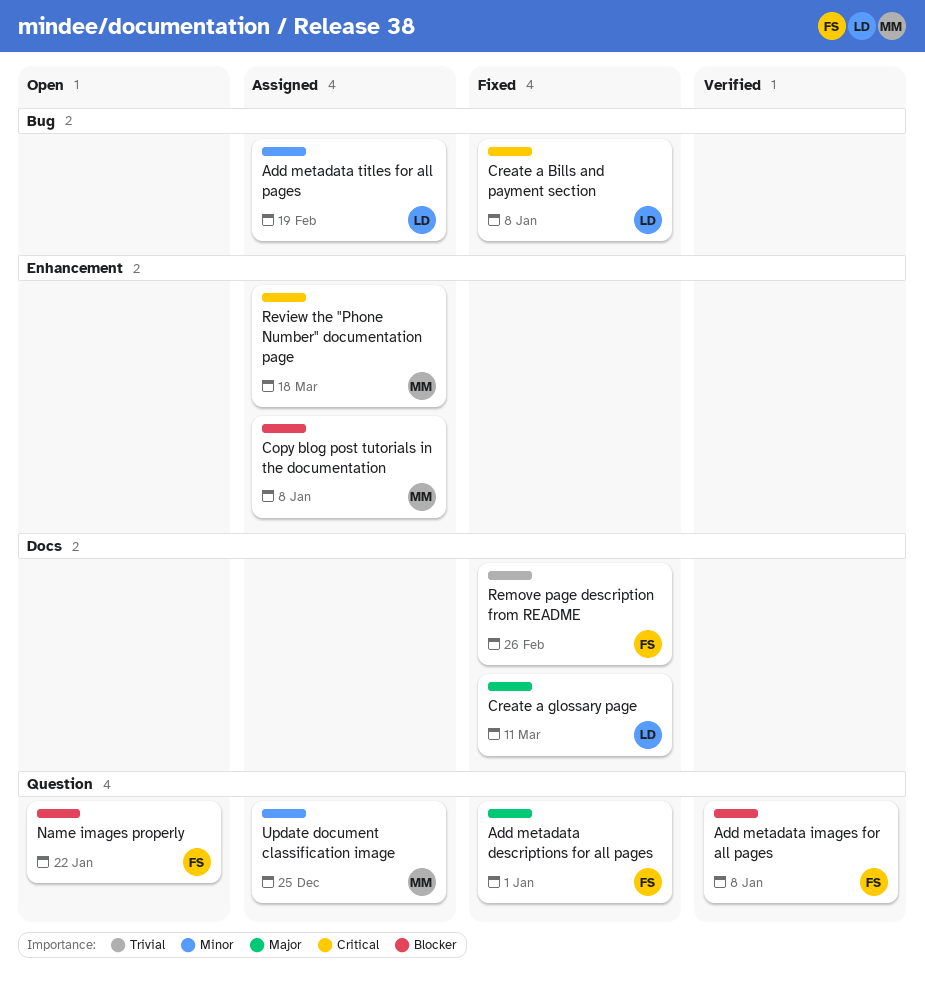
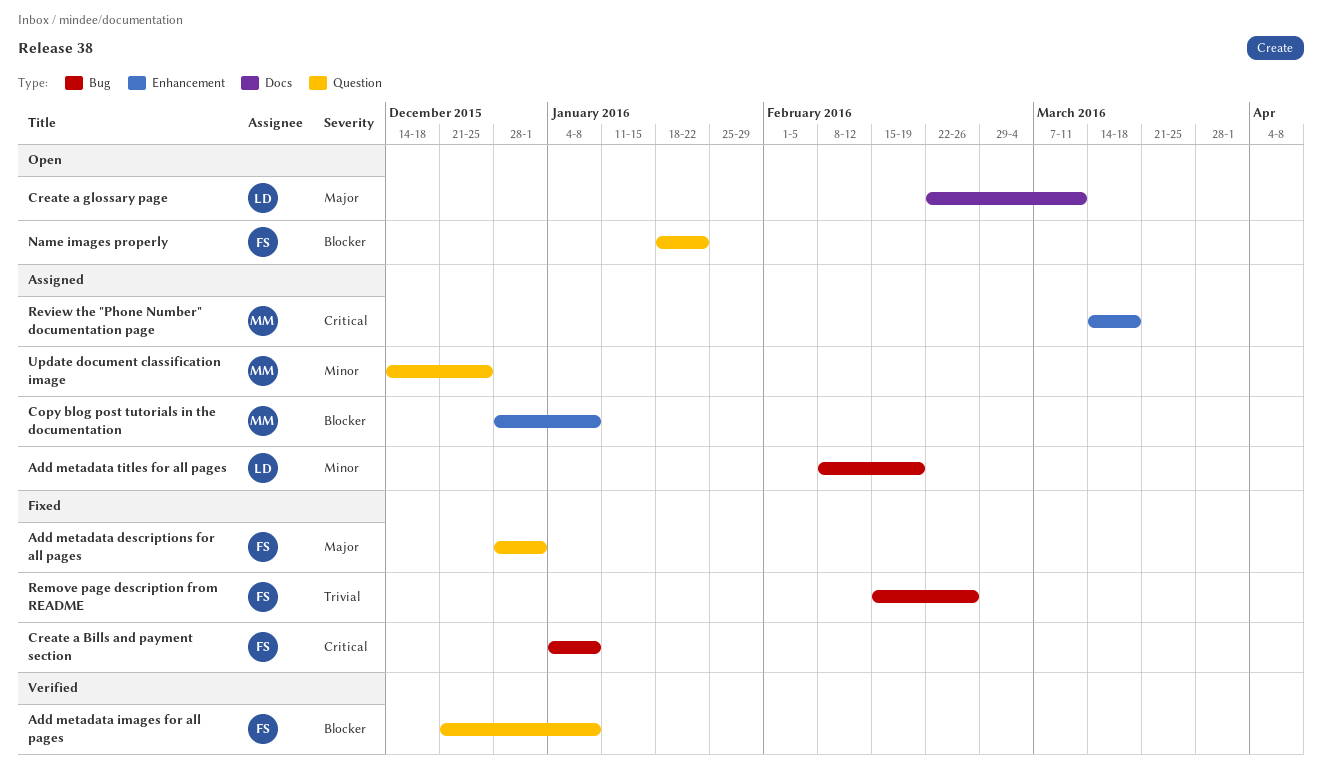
Create a Bills and payment section, owner: LD -> FS
Create a glossary page, status: Fixed -> Open
Remove page description from README, label: Docs -> Bug

